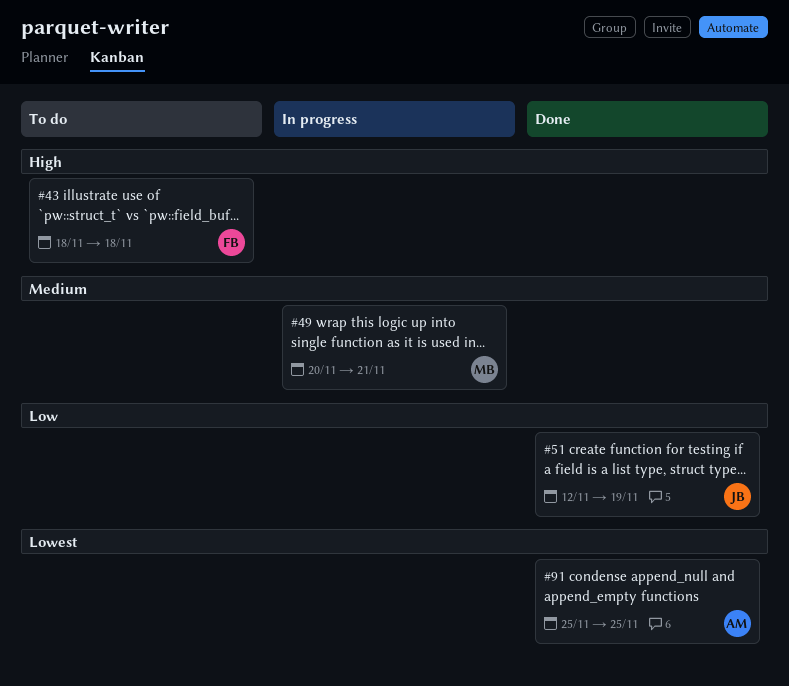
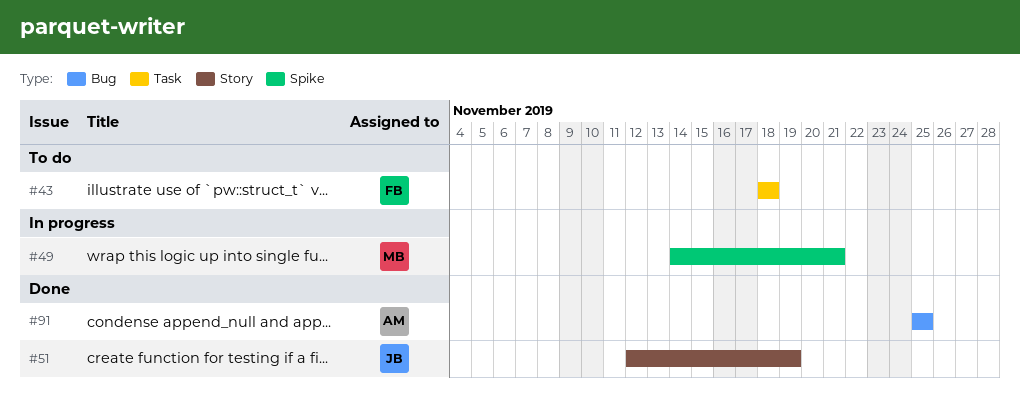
#49, start: Nov 20 -> Nov 14

